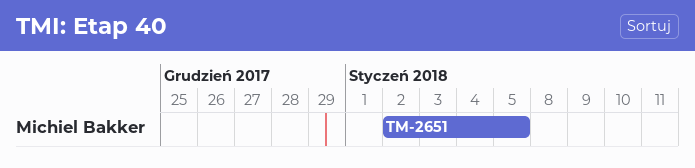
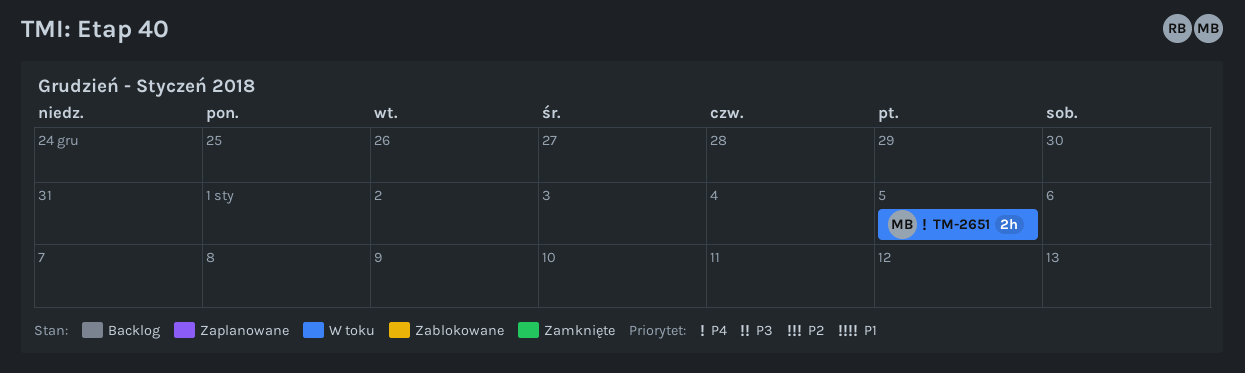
TM-2651, start: Jan 2 -> Jan 5

